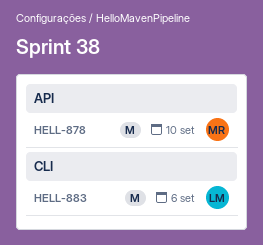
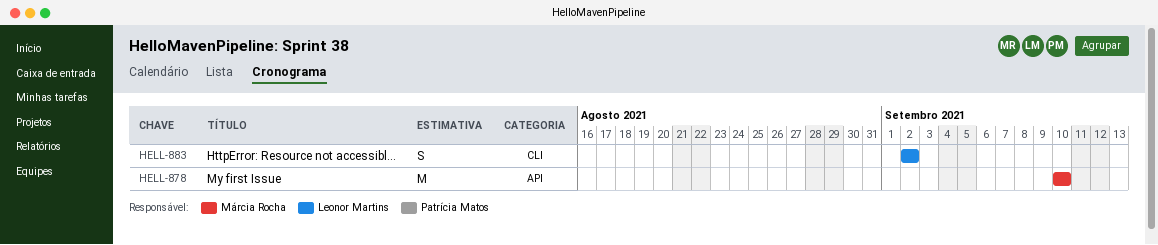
HELL-883, estimate: M -> S
HELL-883, due: Sep 6 -> Sep 2

